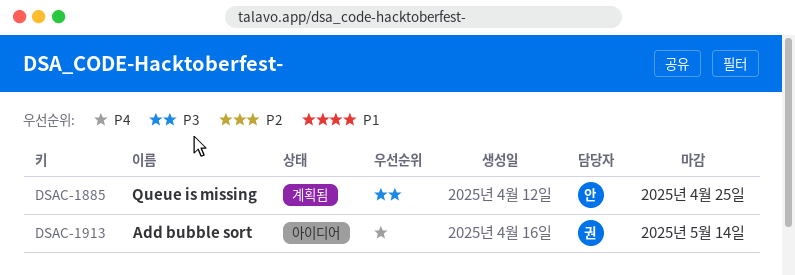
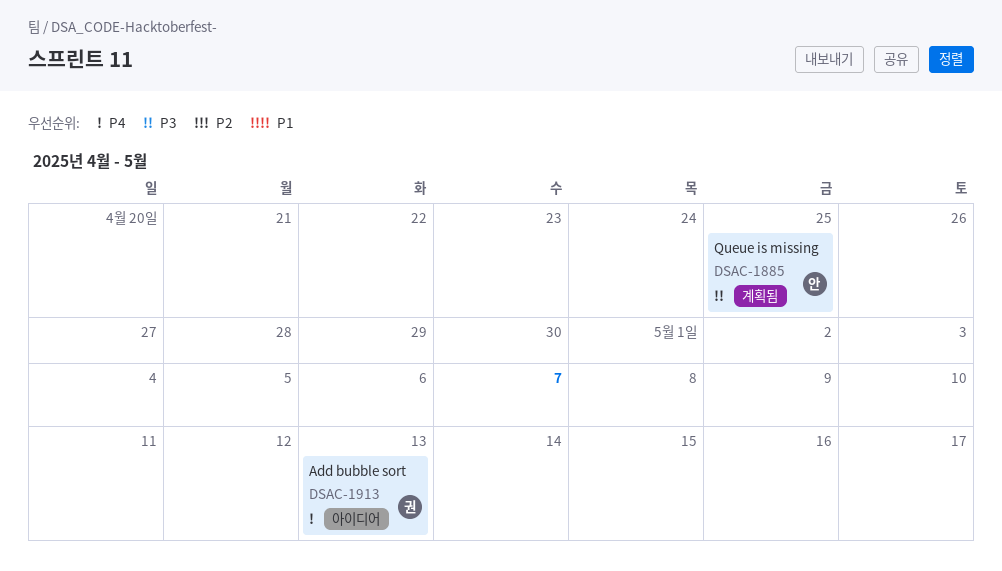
DSAC-1913, due: May 14 -> May 13

